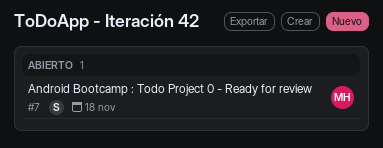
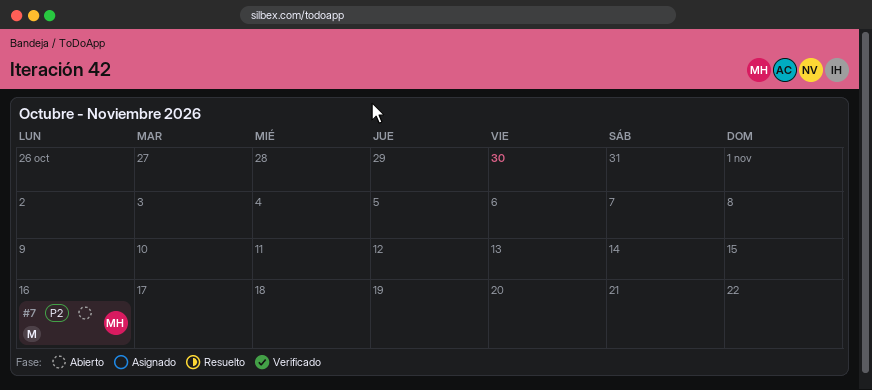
#7, estimate: S -> M
#7, due: Nov 18 -> Nov 16

